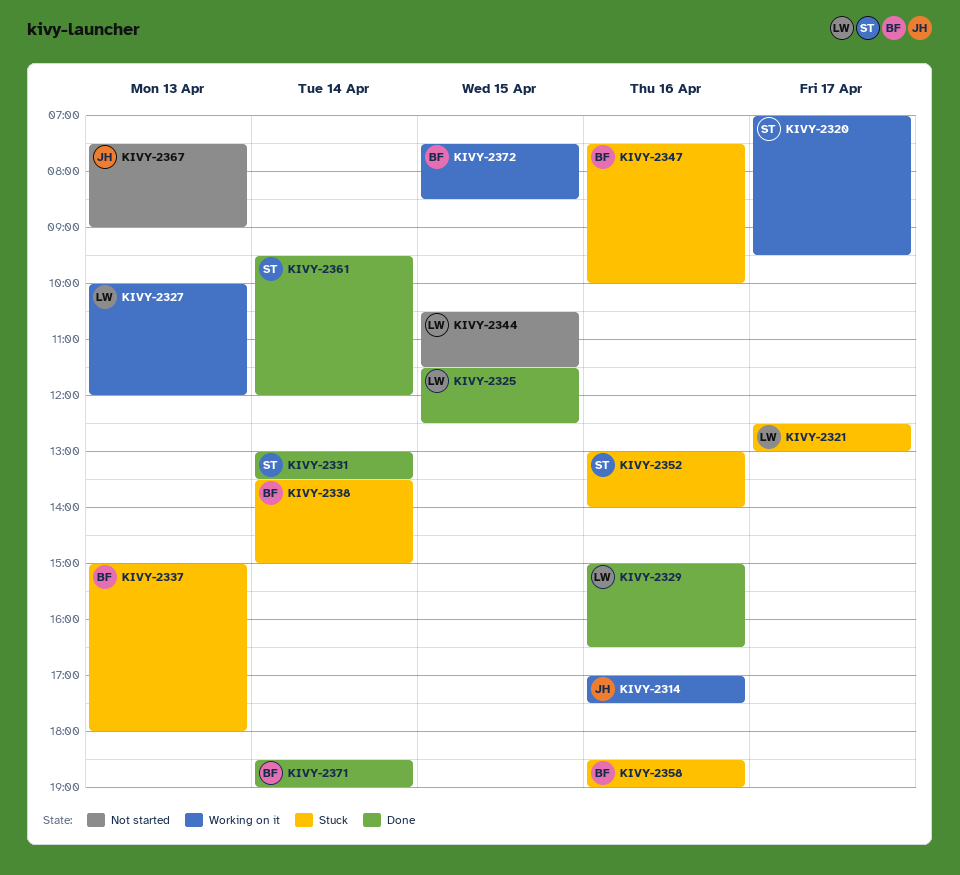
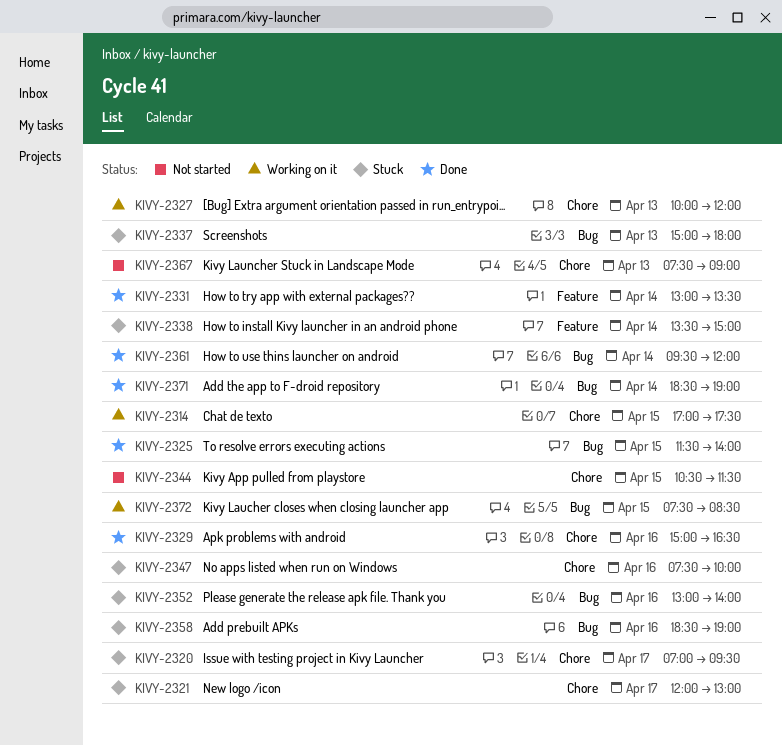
KIVY-2314, day: Apr 16 -> Apr 15
KIVY-2320, status: Working on it -> Stuck
KIVY-2321, begins: 12:30 -> 12:00
KIVY-2325, ends: 12:30 -> 14:00

